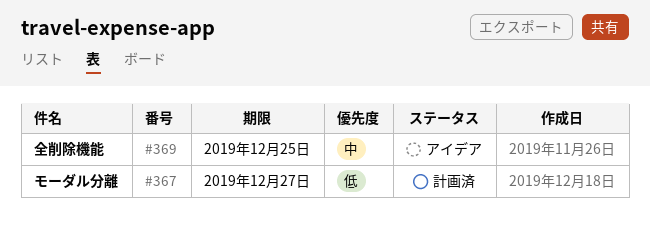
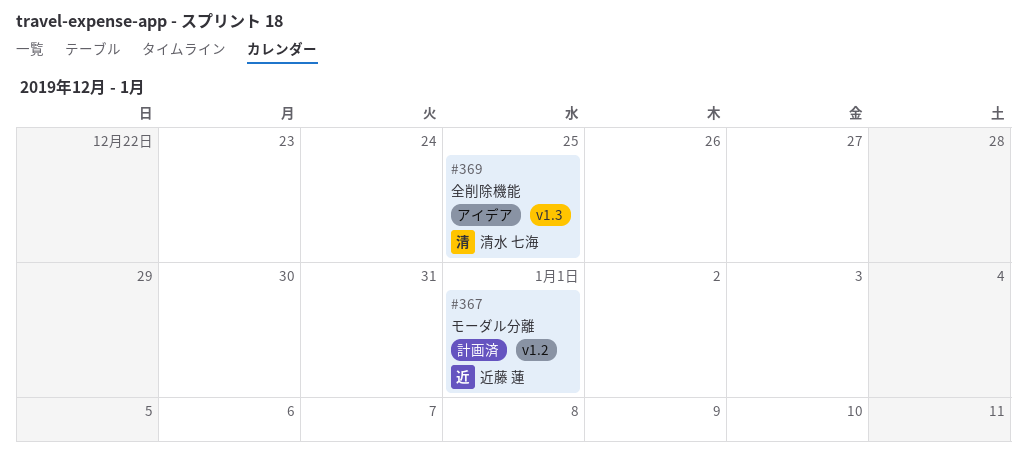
#367, due: Dec 27 -> Jan 1

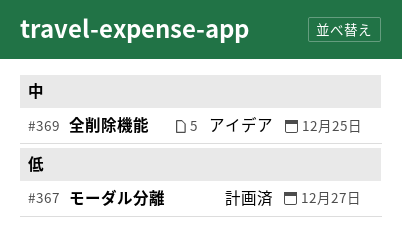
#367, due: Jan 1 -> Dec 27

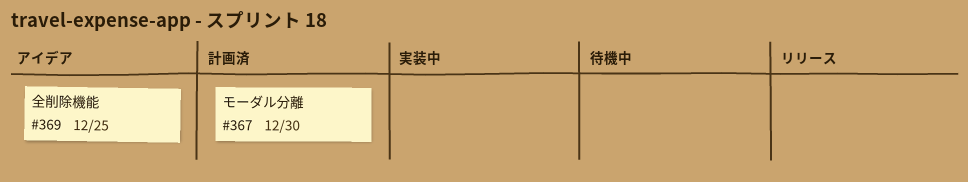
#367, due: Dec 27 -> Dec 30

